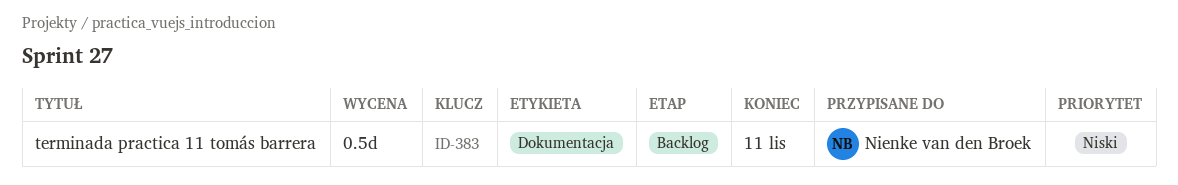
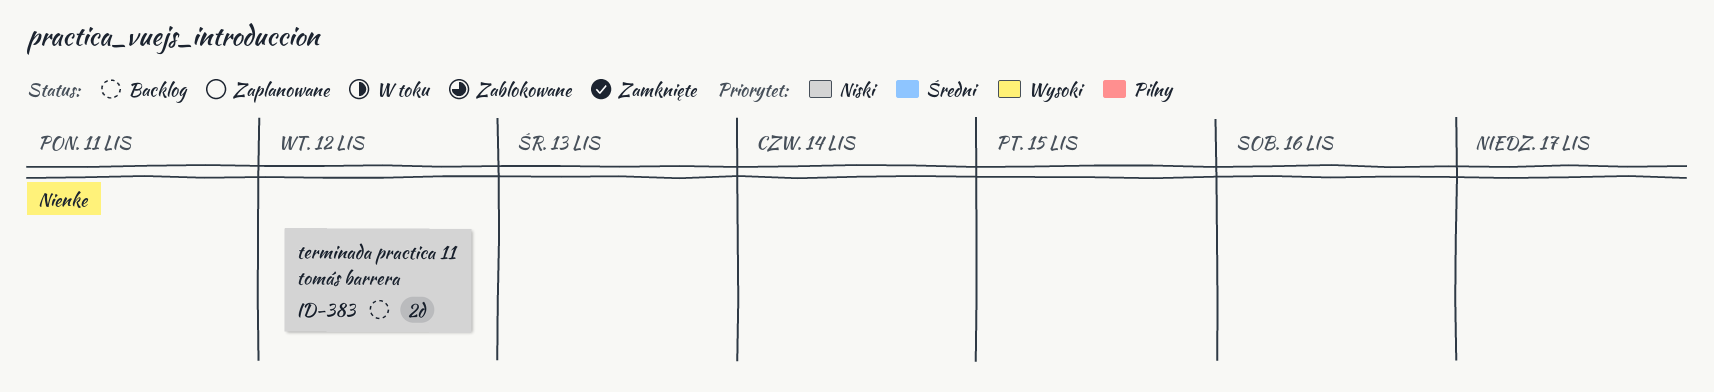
ID-383, estimate: 0.5d -> 2d
ID-383, due: Nov 11 -> Nov 12

